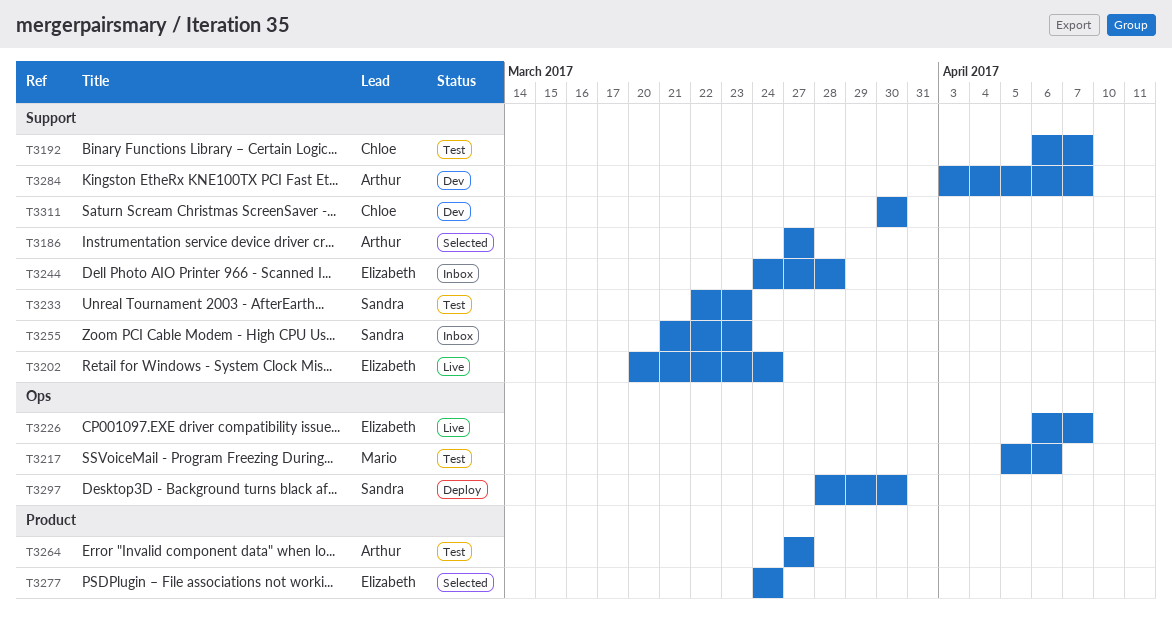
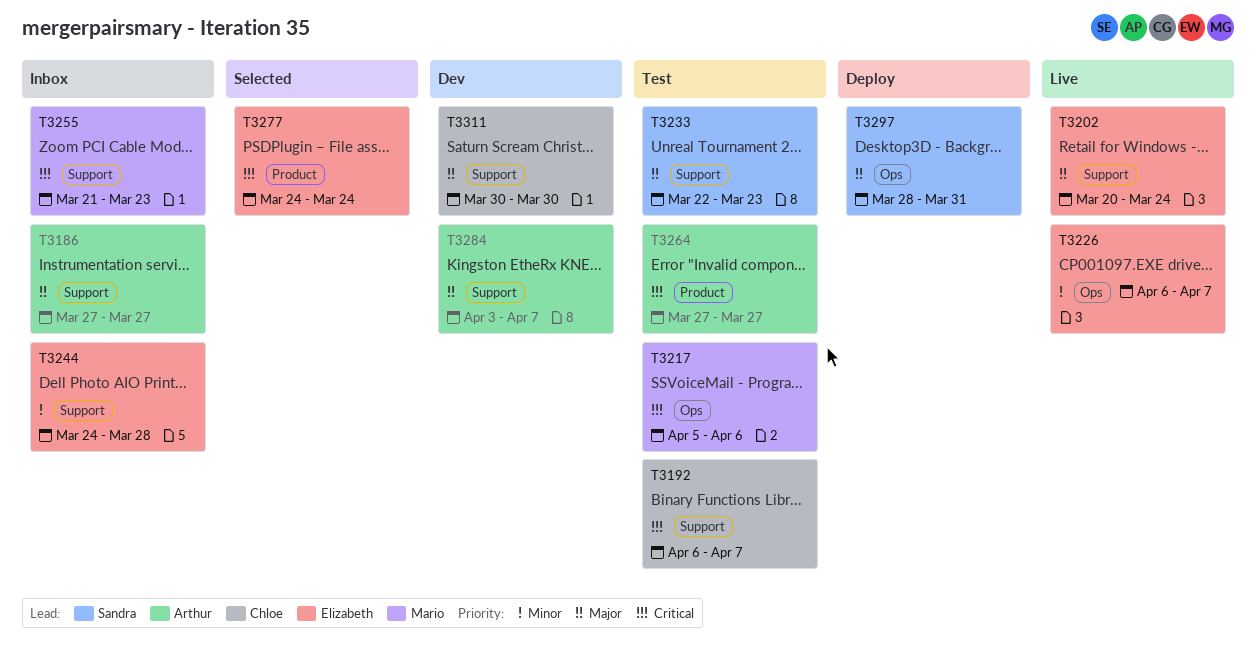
T3186, status: Selected -> Inbox
T3255, owner: Sandra -> Mario
T3297, due: Mar 30 -> Mar 31

